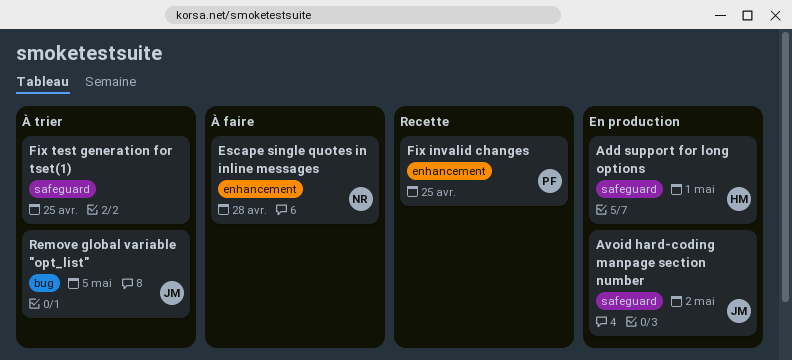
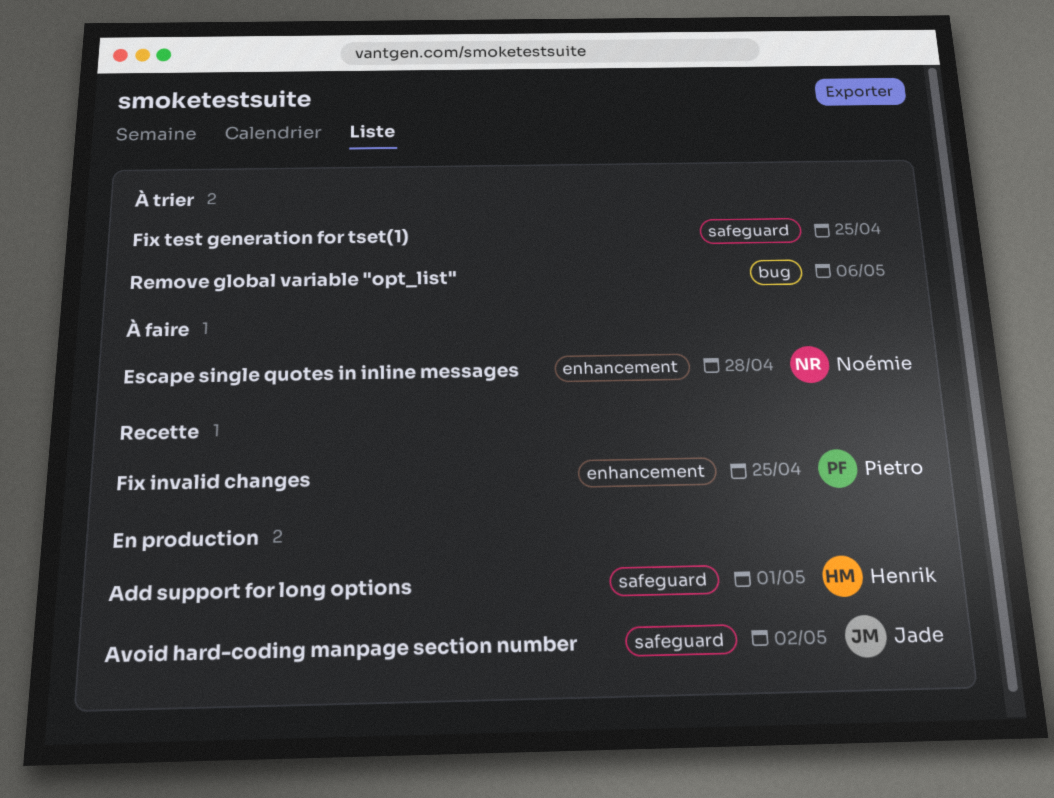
Remove global variable "opt_list", owner: Jade -> none
Remove global variable "opt_list", due: May 5 -> May 6

